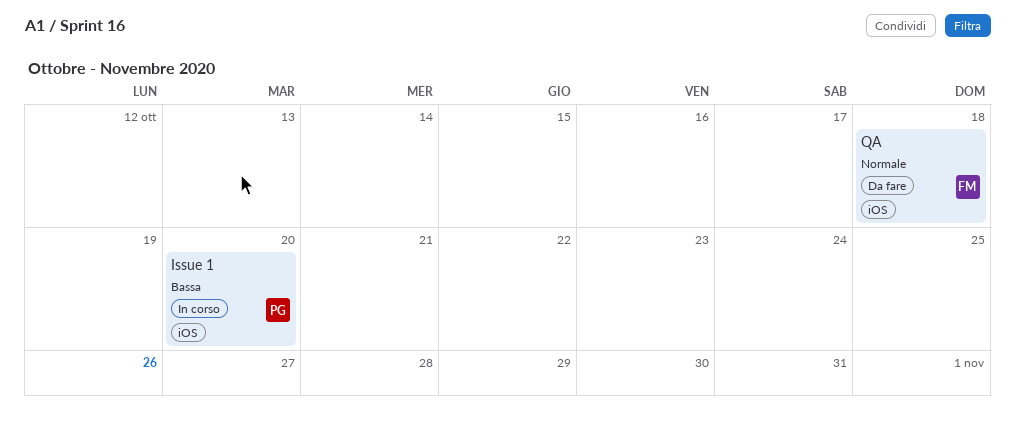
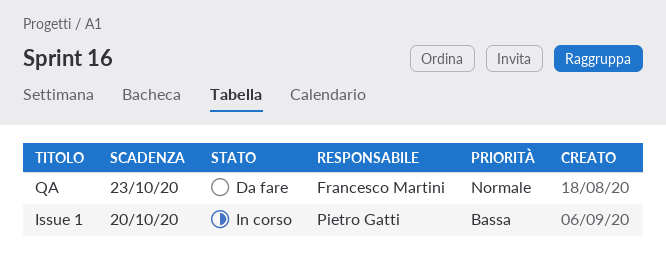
QA, due: Oct 18 -> Oct 23

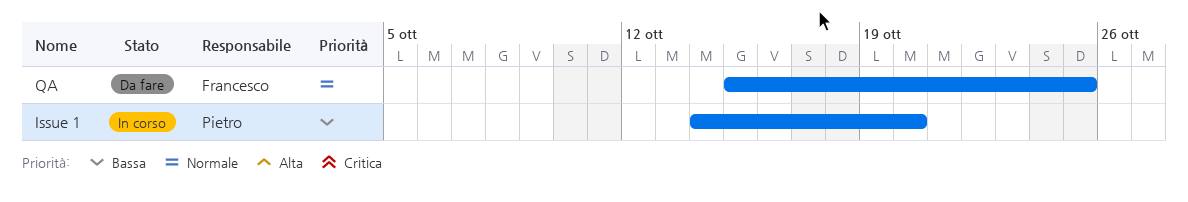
QA, due: Oct 23 -> Oct 25

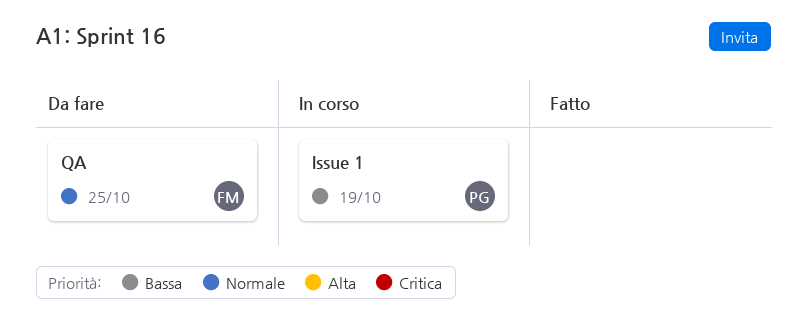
Issue 1, due: Oct 20 -> Oct 19

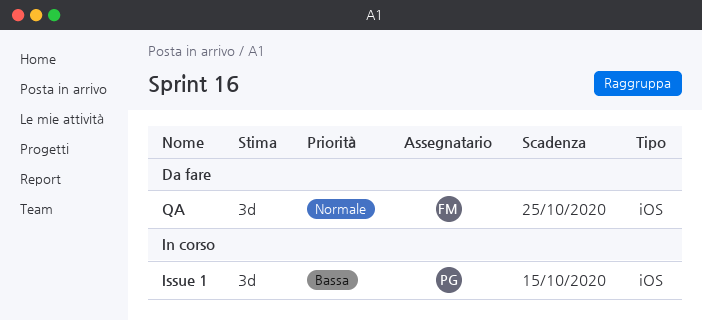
Issue 1, due: Oct 19 -> Oct 15

